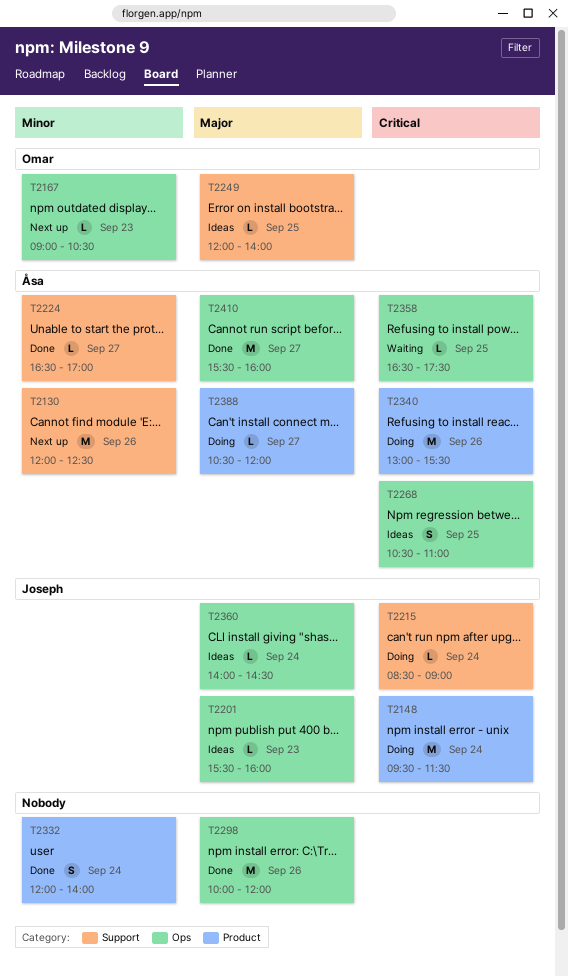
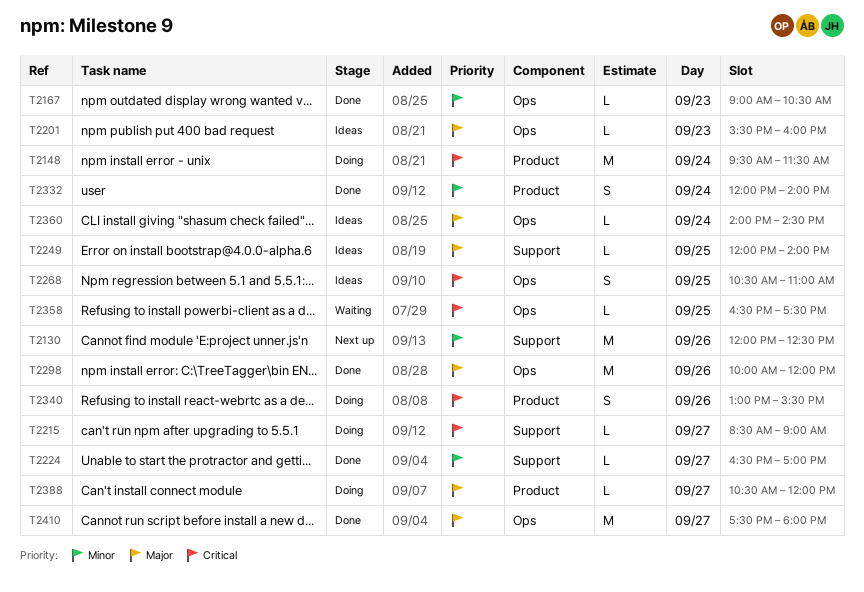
T2167, status: Next up -> Done
T2215, day: Sep 24 -> Sep 27
T2340, estimate: M -> S
T2410, begins: 15:30 -> 17:30
T2410, ends: 16:00 -> 18:00

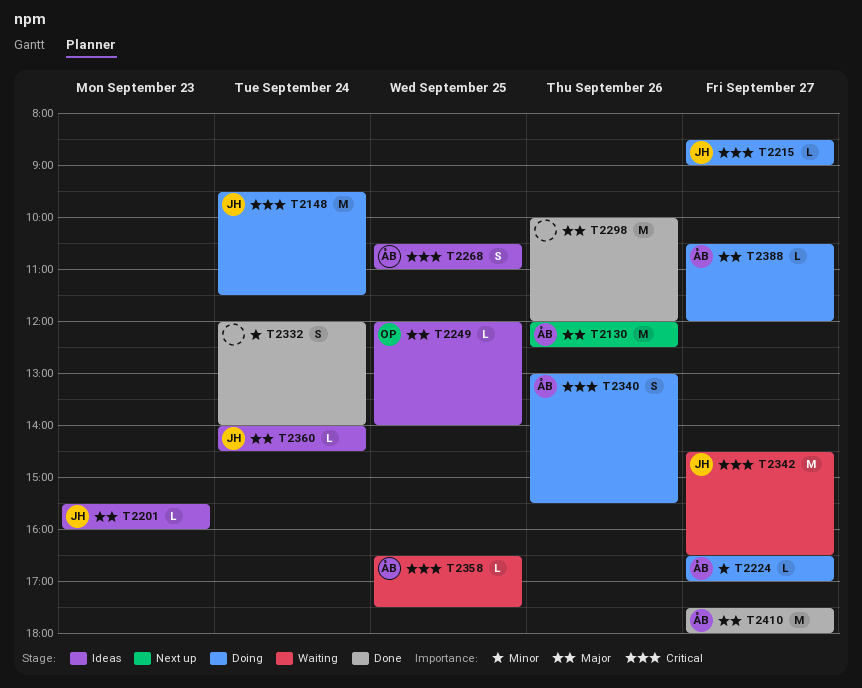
T2130, priority: Minor -> Major
T2167: present -> none
T2224, status: Done -> Doing
T2342: none -> present

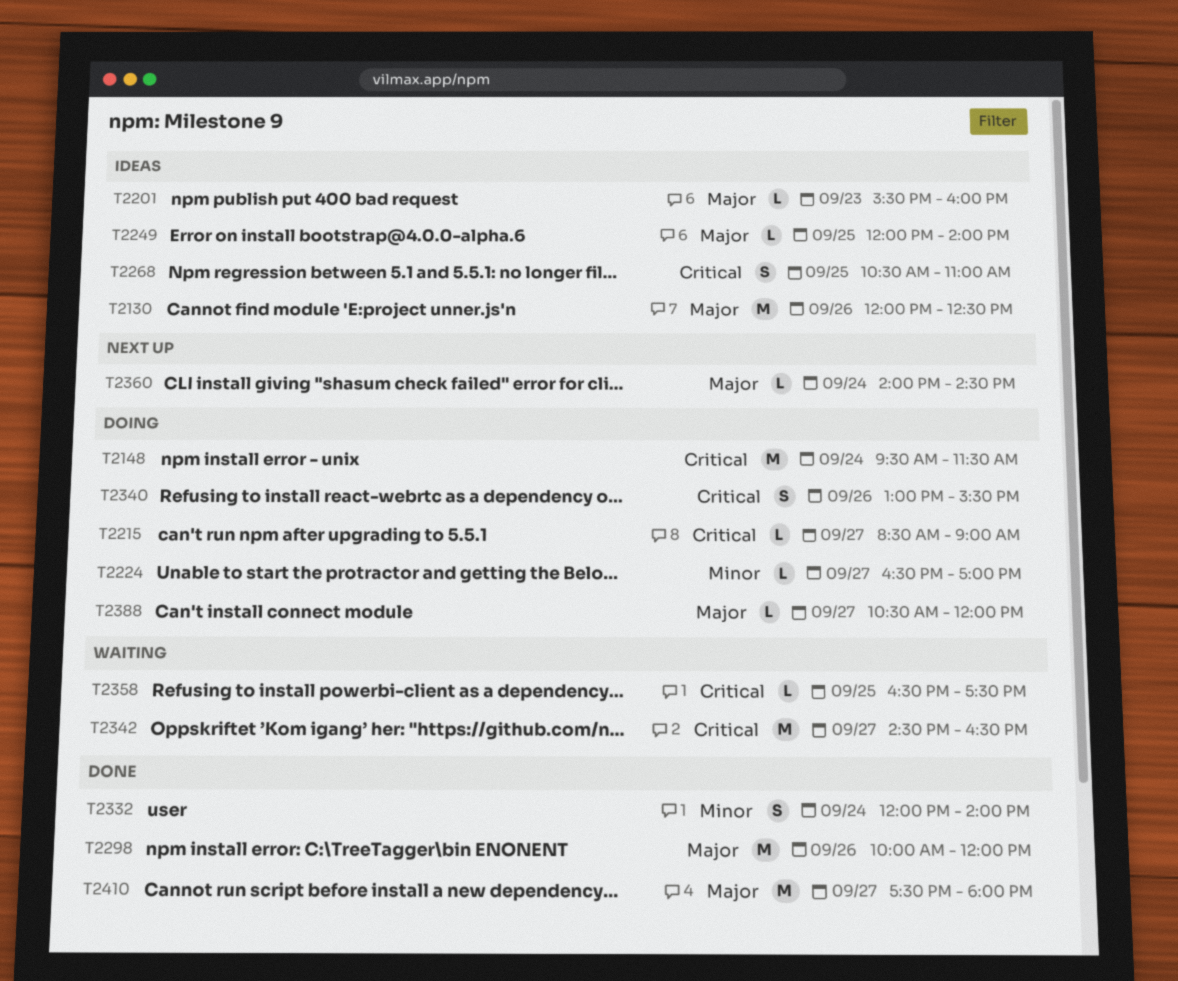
T2130, status: Next up -> Ideas
T2360, status: Ideas -> Next up

